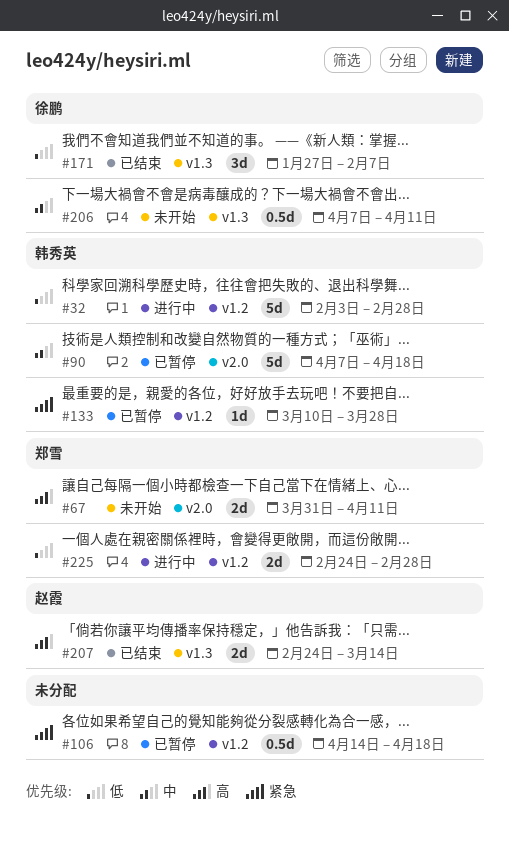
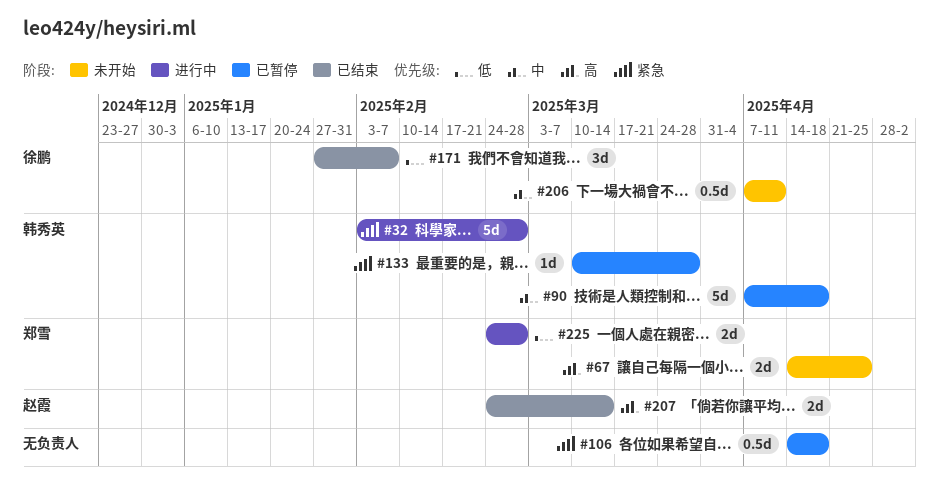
#32, priority: 低 -> 紧急
#67, start: Mar 31 -> Apr 14
#67, due: Apr 11 -> Apr 25

